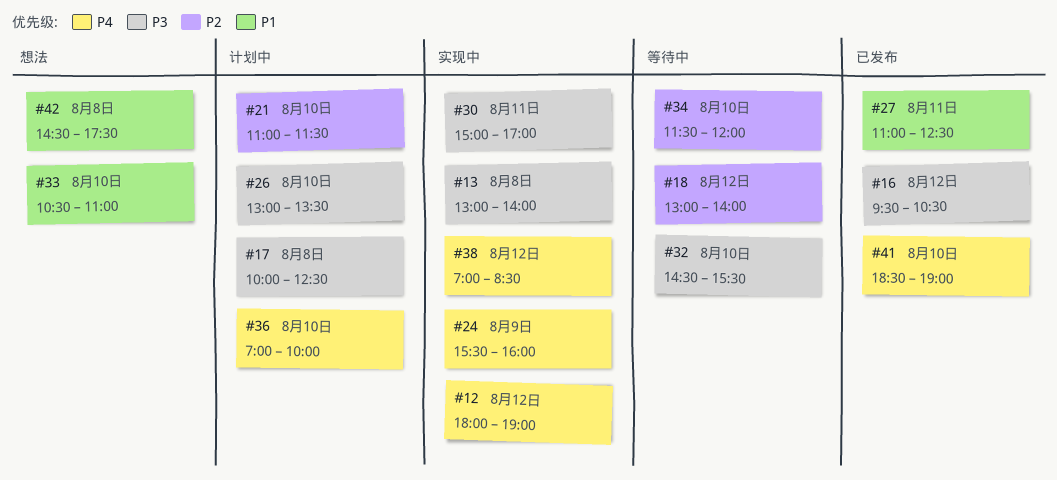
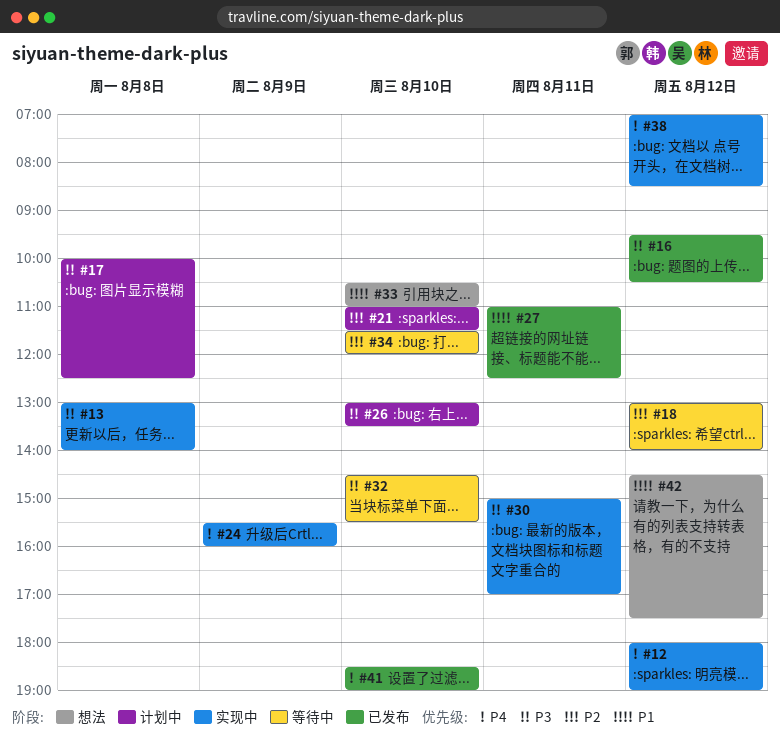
#36: present -> none
#42, day: Aug 8 -> Aug 12

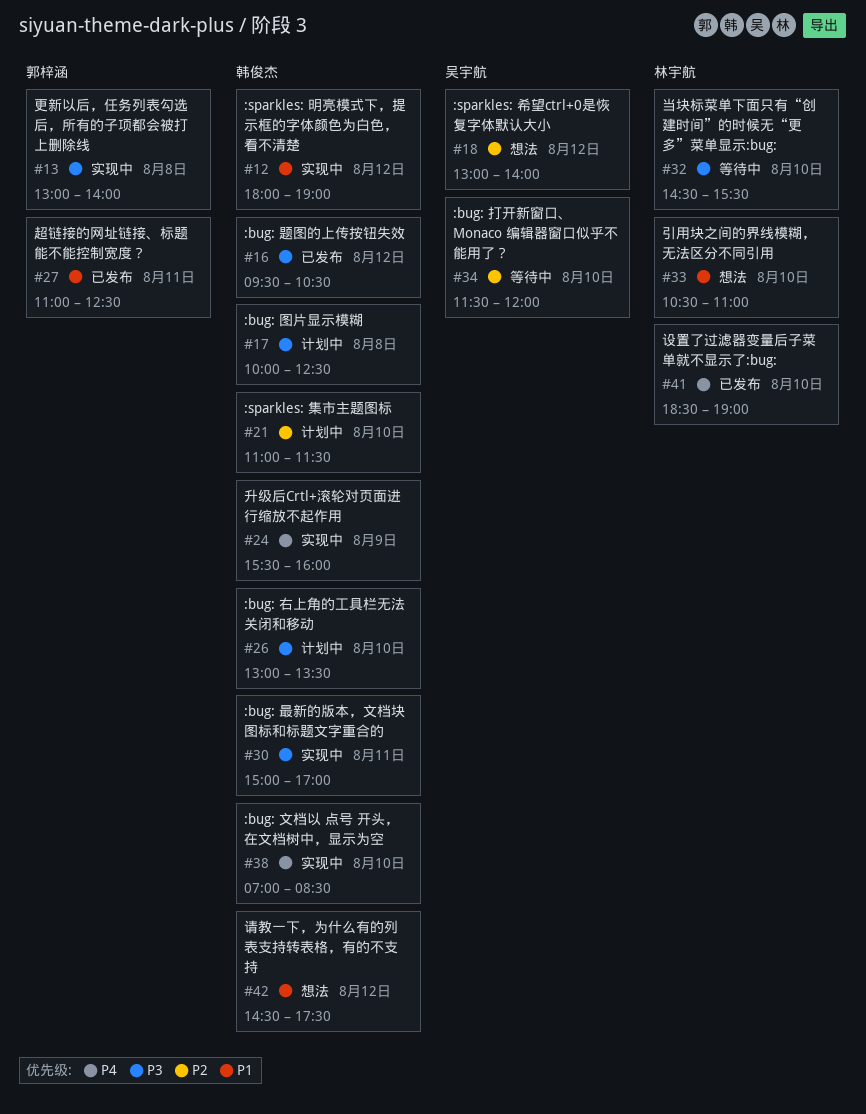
#12, priority: P4 -> P1
#18, status: 等待中 -> 想法
#38, day: Aug 12 -> Aug 10

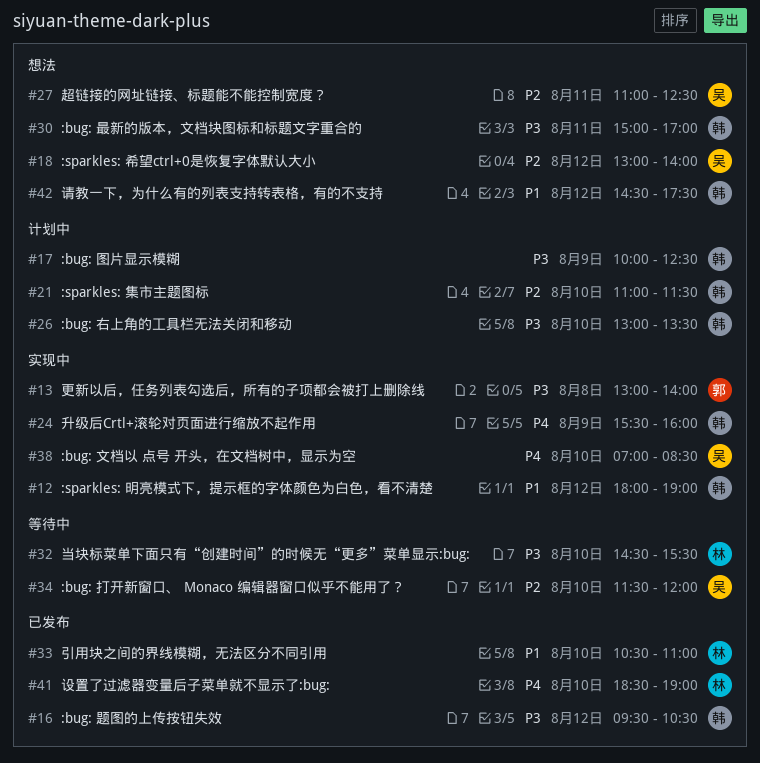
#17, day: Aug 8 -> Aug 9
#27, status: 已发布 -> 想法
#27, owner: 郭梓涵 -> 吴宇航
#27, priority: P1 -> P2
#30, status: 实现中 -> 想法
#33, status: 想法 -> 已发布
#38, owner: 韩俊杰 -> 吴宇航

